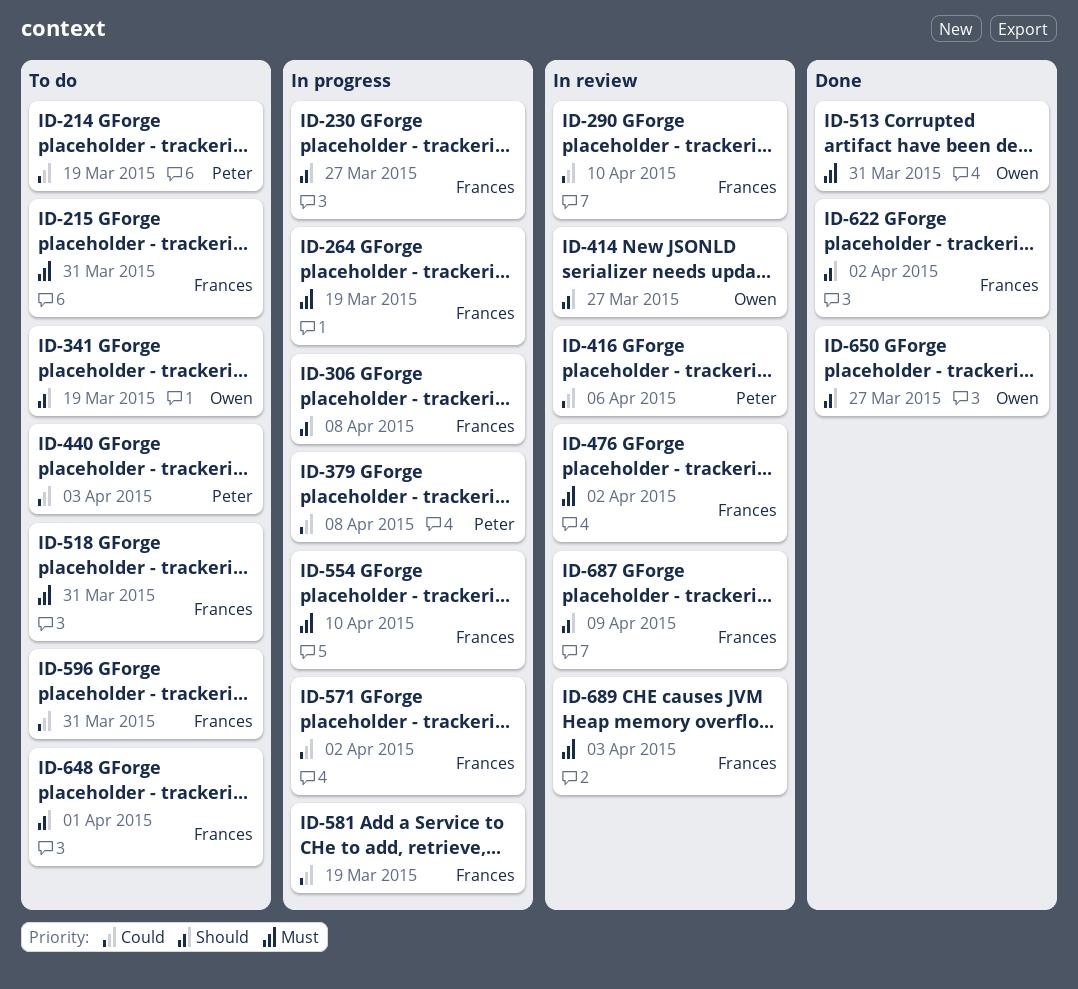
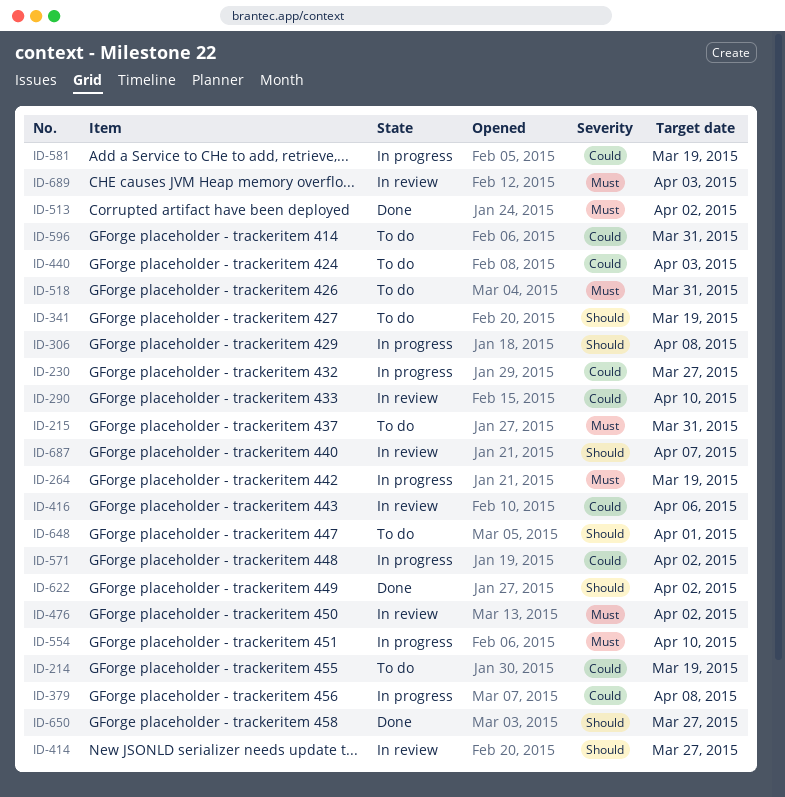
ID-230, priority: Should -> Could
ID-513, due: Mar 31 -> Apr 2
ID-687, due: Apr 9 -> Apr 7

